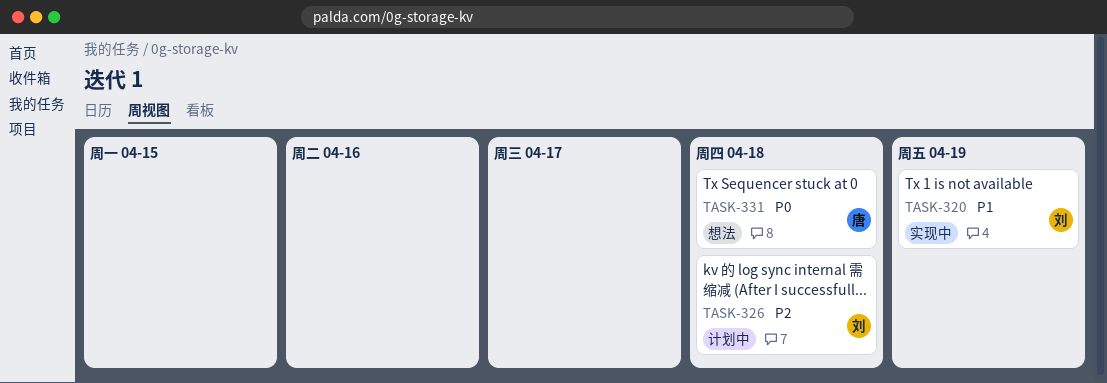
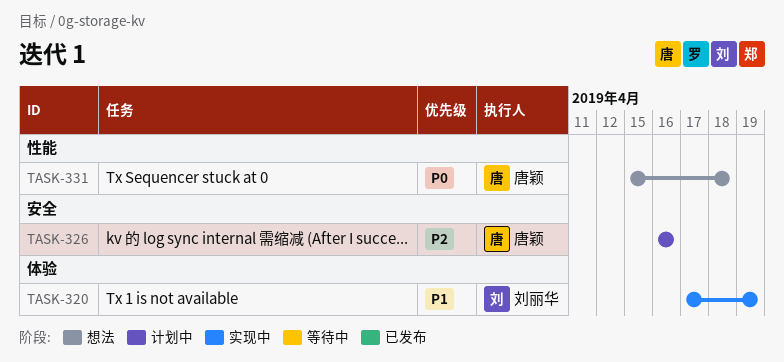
TASK-326, owner: 刘丽华 -> 唐颖
TASK-326, due: Apr 18 -> Apr 16

